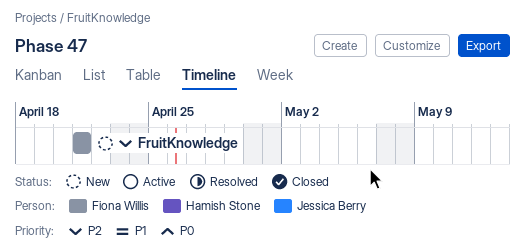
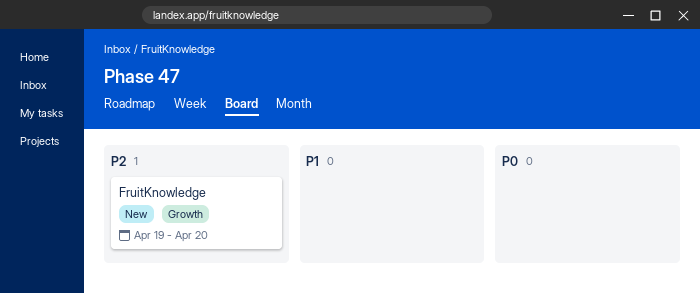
FruitKnowledge, start: Apr 21 -> Apr 19
FruitKnowledge, due: Apr 21 -> Apr 20

